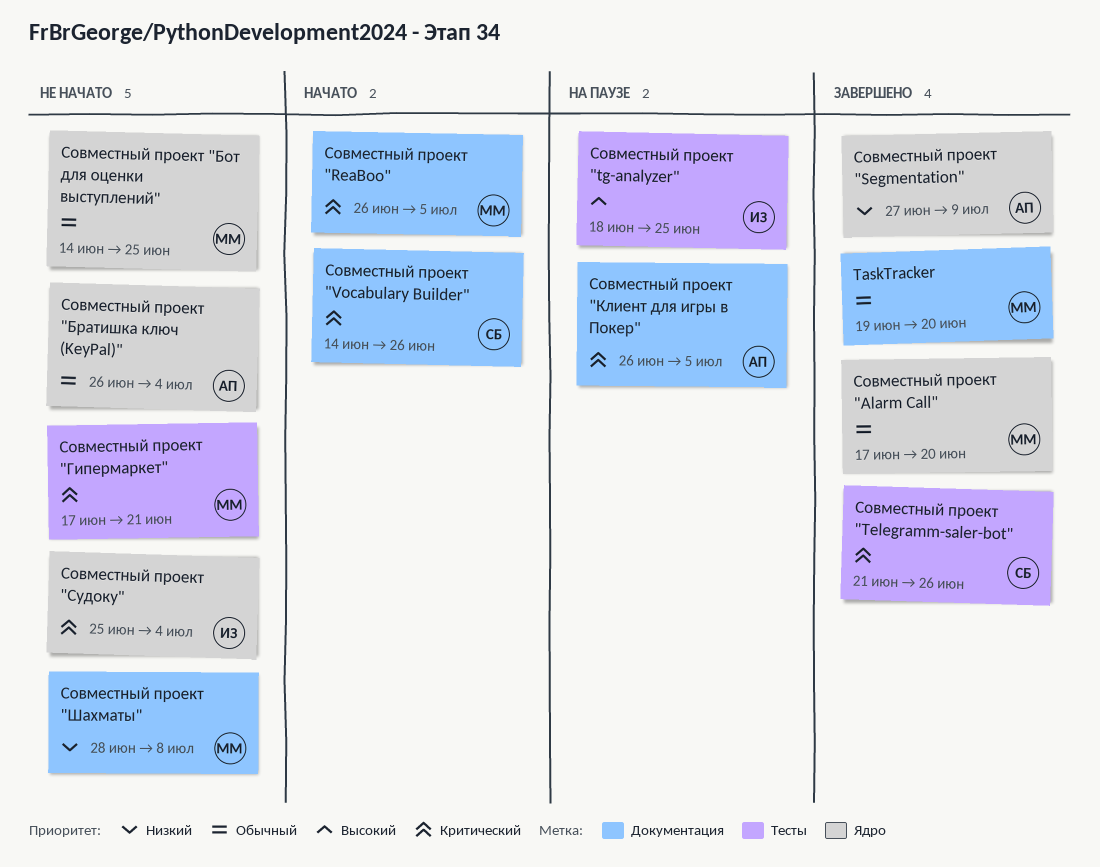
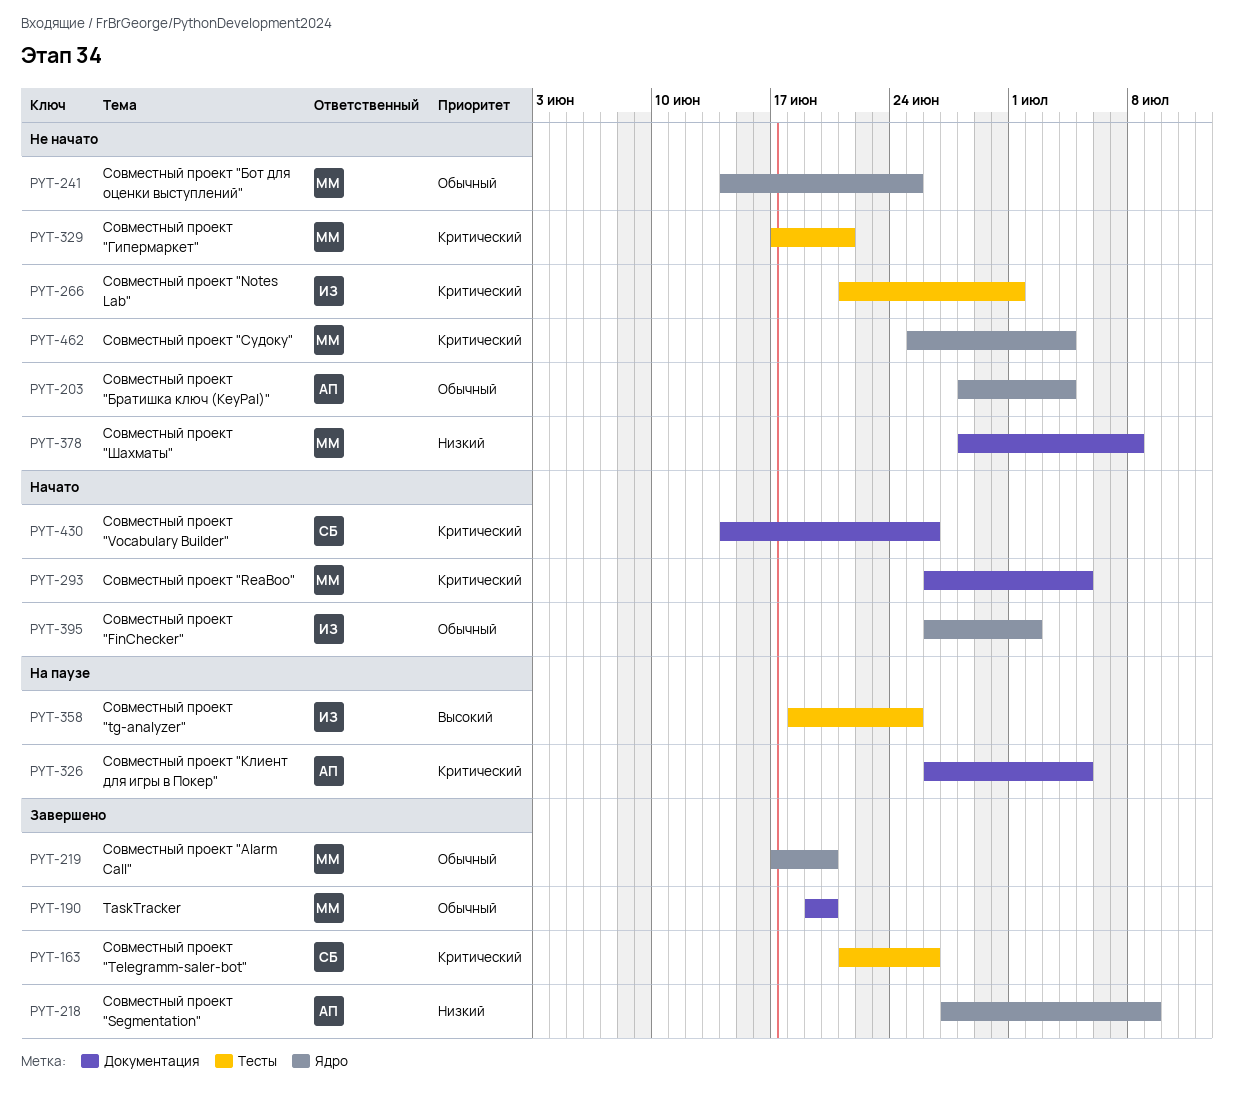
Совместный проект "FinChecker": none -> present
Совместный проект "Notes Lab": none -> present
Совместный проект "Братишка ключ (KeyPal)", start: Jun 26 -> Jun 28
Совместный проект "Судоку", owner: ИЗ -> ММ

